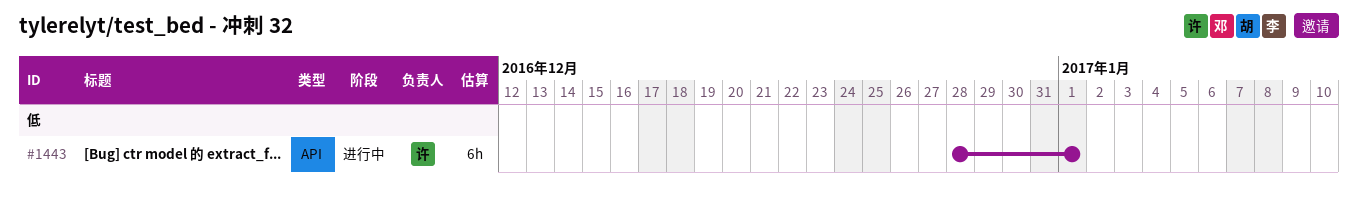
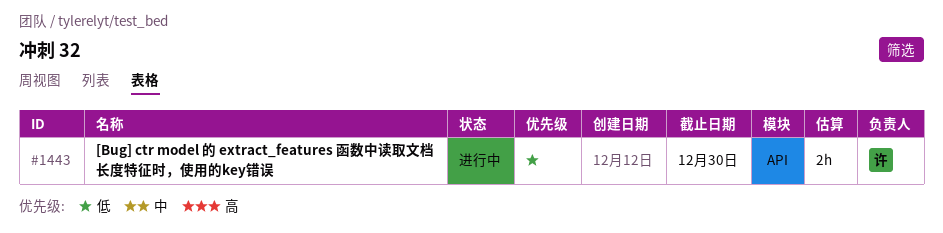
#1443, estimate: 6h -> 2h
#1443, due: Jan 1 -> Dec 30

